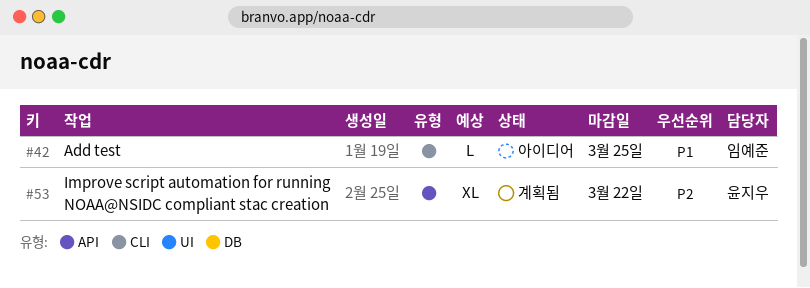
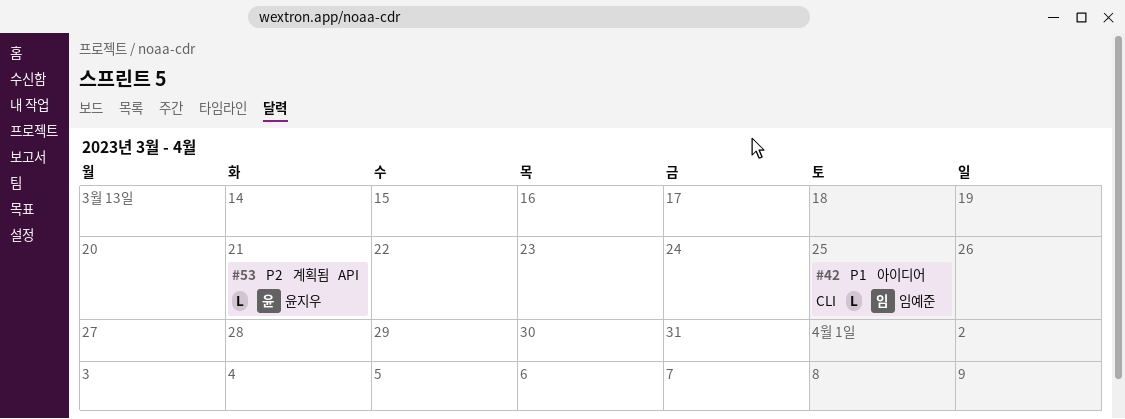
#53, estimate: XL -> L
#53, due: Mar 22 -> Mar 21

